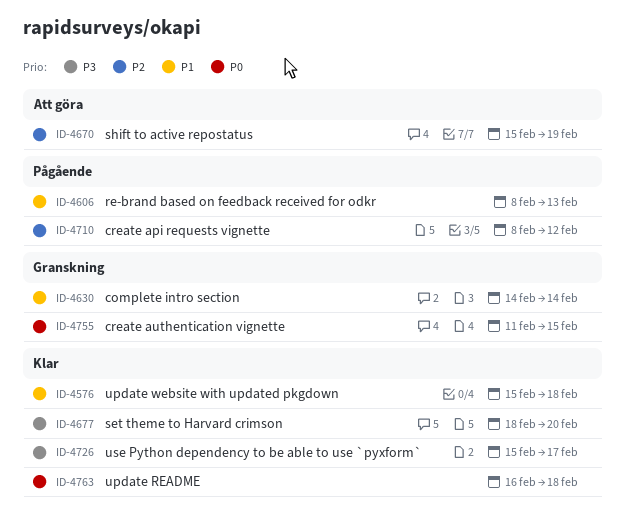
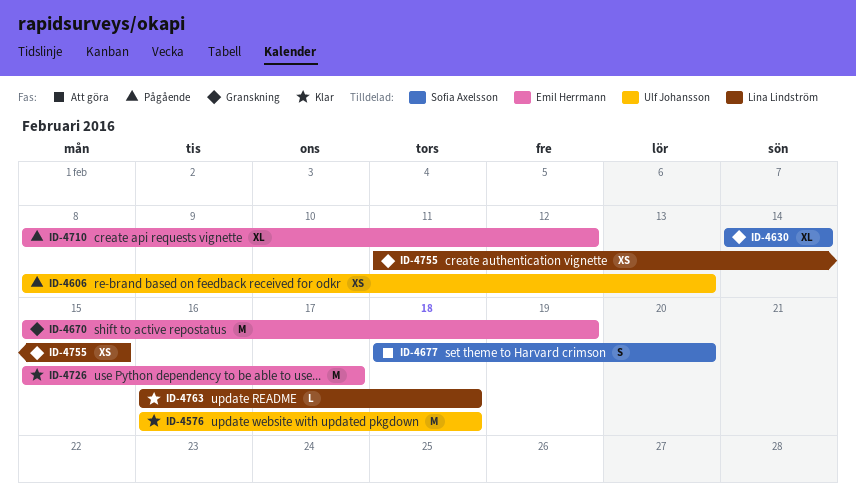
ID-4576, start: Feb 15 -> Feb 16
ID-4670, status: Att göra -> Granskning
ID-4677, status: Klar -> Att göra

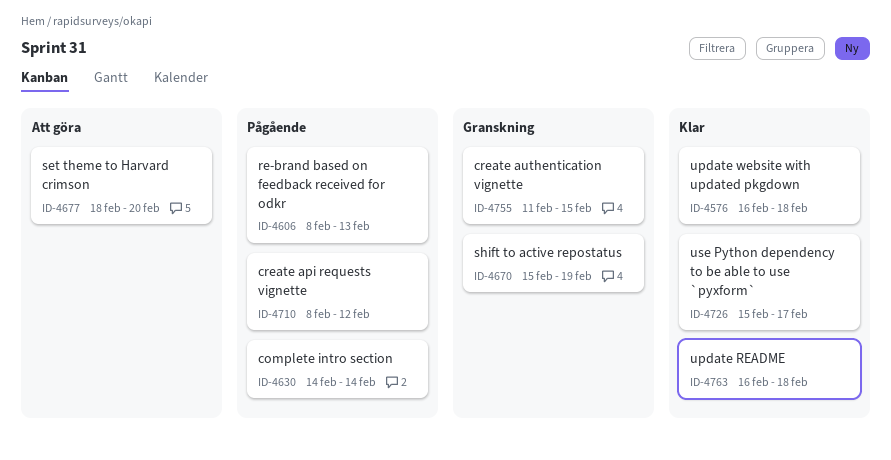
ID-4630, status: Granskning -> Pågående

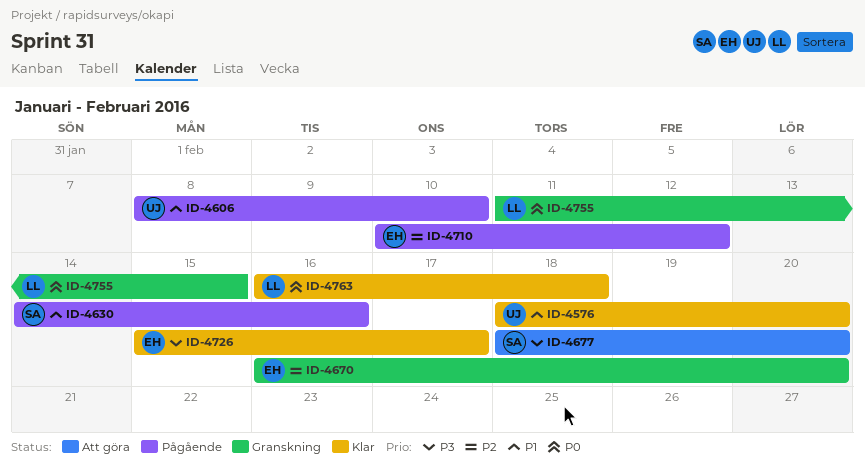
ID-4576, start: Feb 16 -> Feb 18
ID-4576, due: Feb 18 -> Feb 20
ID-4606, due: Feb 13 -> Feb 10
ID-4630, due: Feb 14 -> Feb 16
ID-4670, start: Feb 15 -> Feb 16
ID-4670, due: Feb 19 -> Feb 20
ID-4710, start: Feb 8 -> Feb 10

